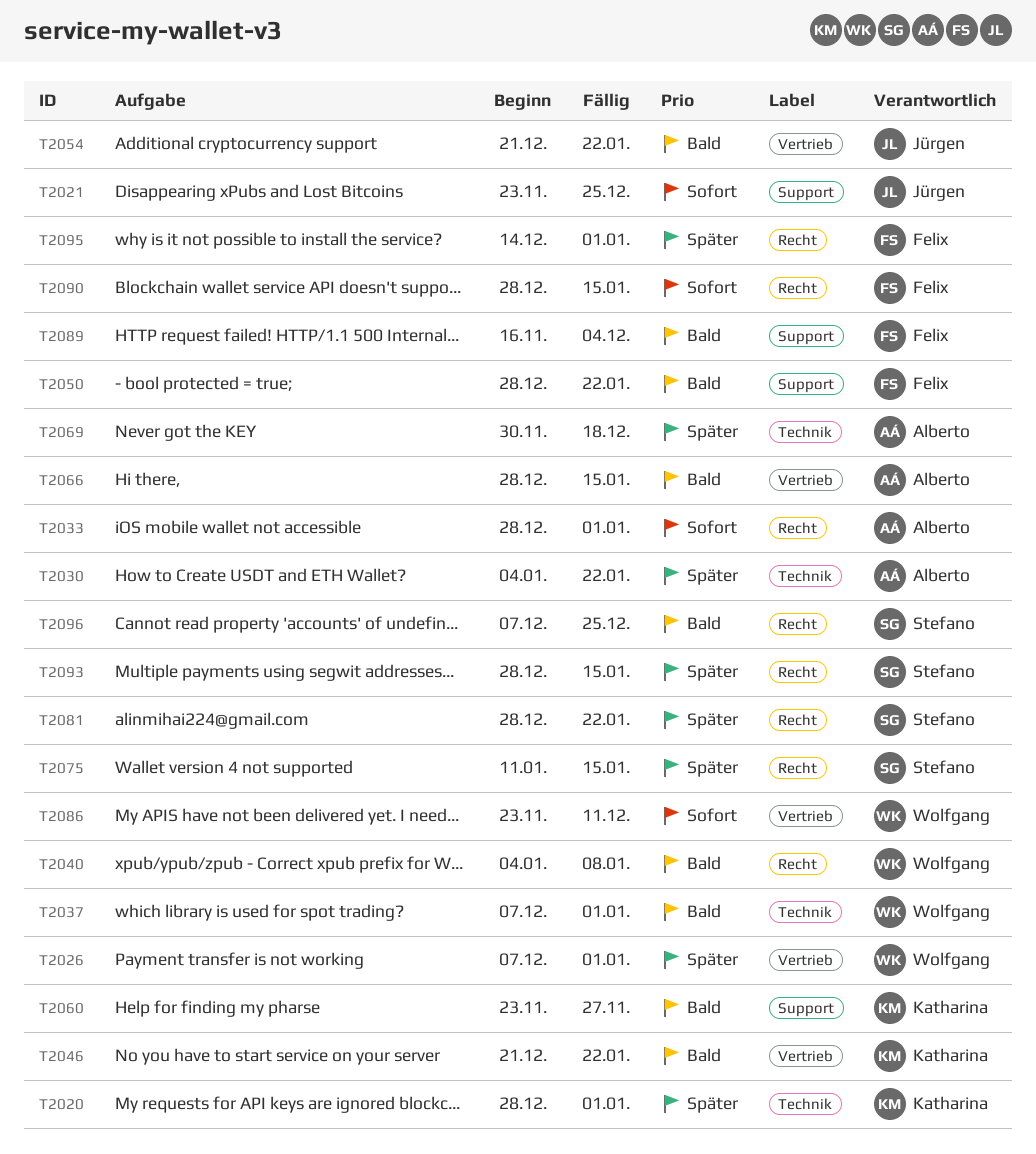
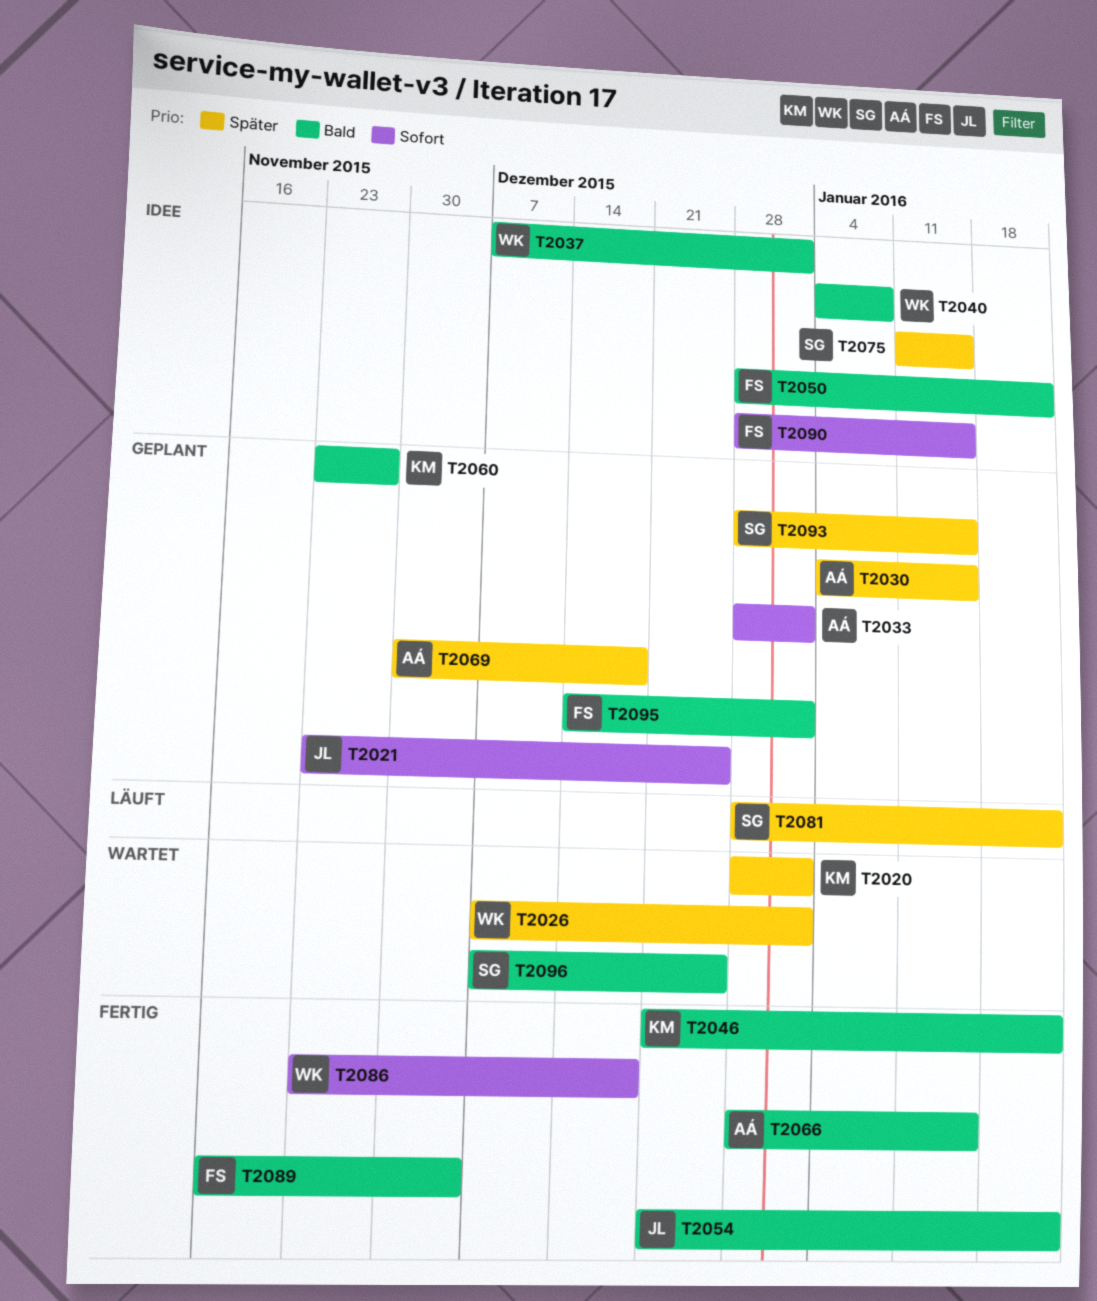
T2030, due: Jan 22 -> Jan 15
T2086, due: Dec 11 -> Dec 18
T2095, priority: Später -> Bald

